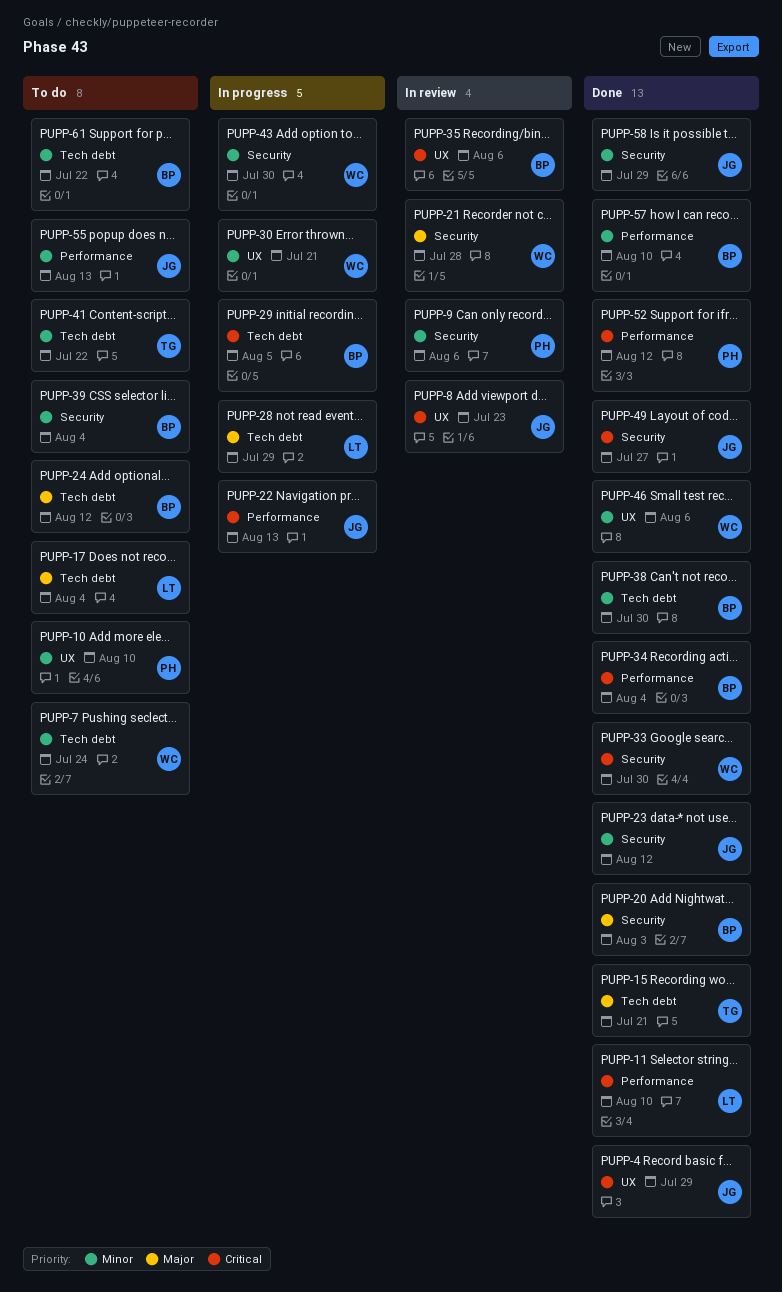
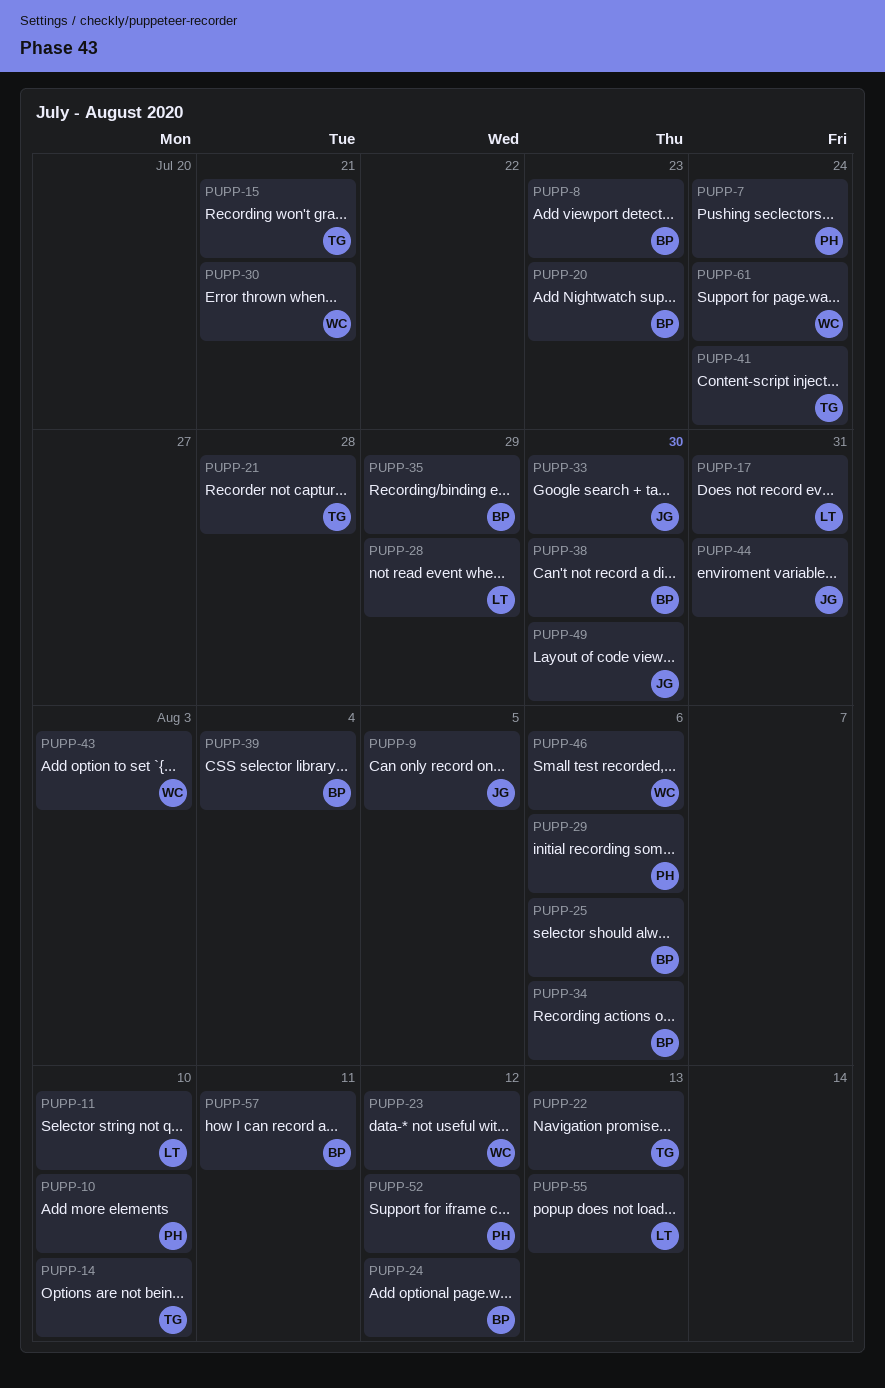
PUPP-4: present -> none
PUPP-7, owner: WC -> PH
PUPP-8, owner: JG -> BP
PUPP-9, owner: PH -> JG
PUPP-9, due: Aug 6 -> Aug 5
PUPP-14: none -> present
PUPP-17, due: Aug 4 -> Jul 31
PUPP-20, due: Aug 3 -> Jul 23
PUPP-21, owner: WC -> TG
PUPP-22, owner: JG -> TG
PUPP-23, owner: JG -> WC
PUPP-25: none -> present
PUPP-29, owner: BP -> PH
PUPP-29, due: Aug 5 -> Aug 6
PUPP-33, owner: WC -> JG
PUPP-34, due: Aug 4 -> Aug 6
PUPP-35, due: Aug 6 -> Jul 29
PUPP-41, due: Jul 22 -> Jul 24
PUPP-43, due: Jul 30 -> Aug 3
PUPP-44: none -> present
PUPP-49, due: Jul 27 -> Jul 30
PUPP-55, owner: JG -> LT
PUPP-57, due: Aug 10 -> Aug 11
PUPP-58: present -> none
PUPP-61, owner: BP -> WC
PUPP-61, due: Jul 22 -> Jul 24

